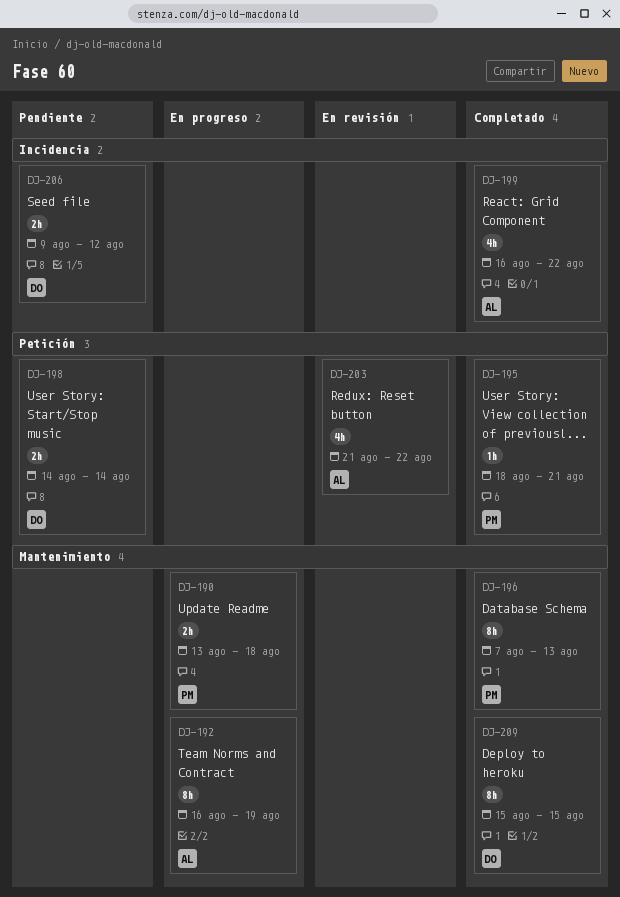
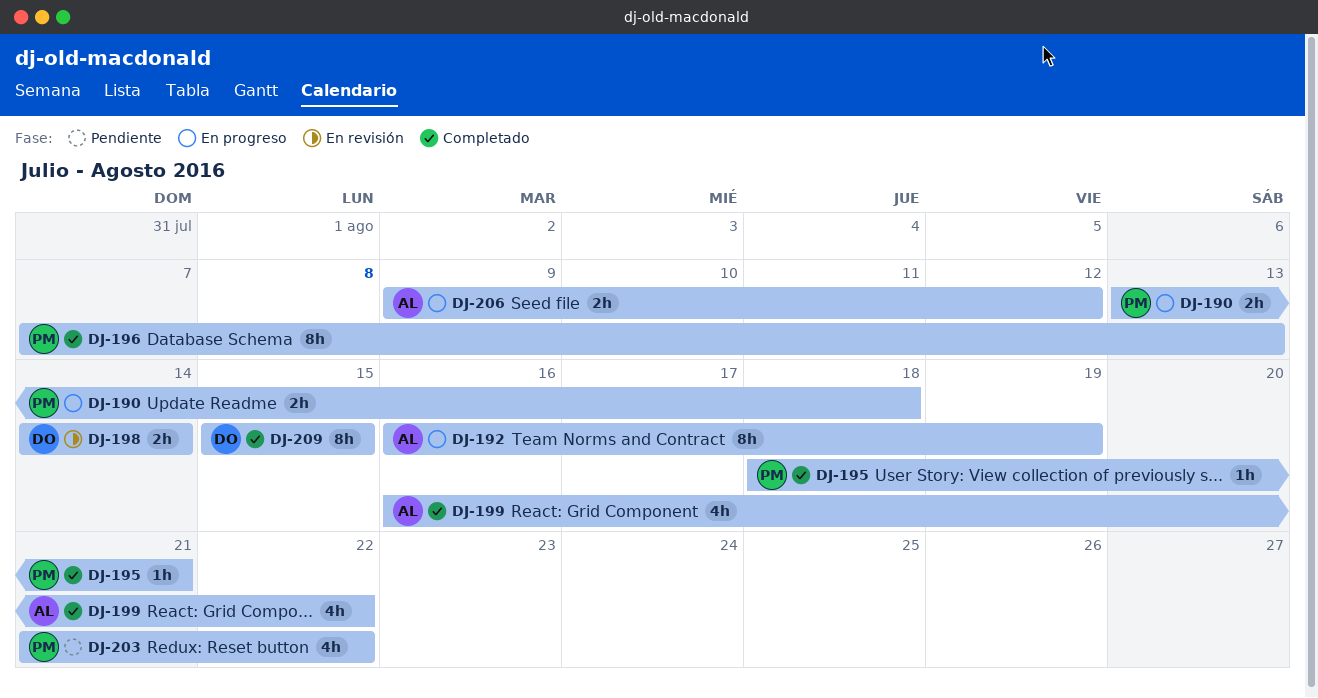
DJ-198, status: Pendiente -> En revisión
DJ-203, status: En revisión -> Pendiente
DJ-203, owner: AL -> PM
DJ-206, status: Pendiente -> En progreso
DJ-206, owner: DO -> AL

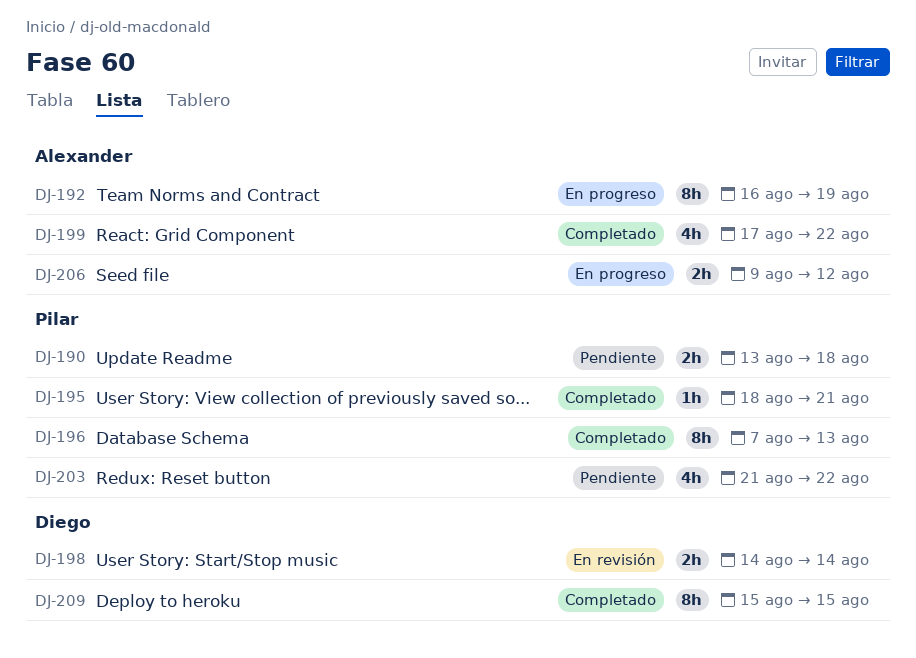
DJ-190, status: En progreso -> Pendiente
DJ-199, start: Aug 16 -> Aug 17

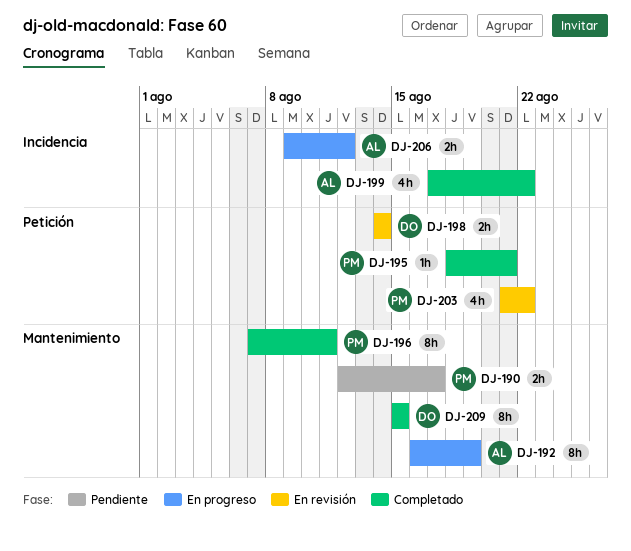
DJ-190, start: Aug 13 -> Aug 12
DJ-190, due: Aug 18 -> Aug 17
DJ-196, due: Aug 13 -> Aug 11
DJ-203, status: Pendiente -> En revisión

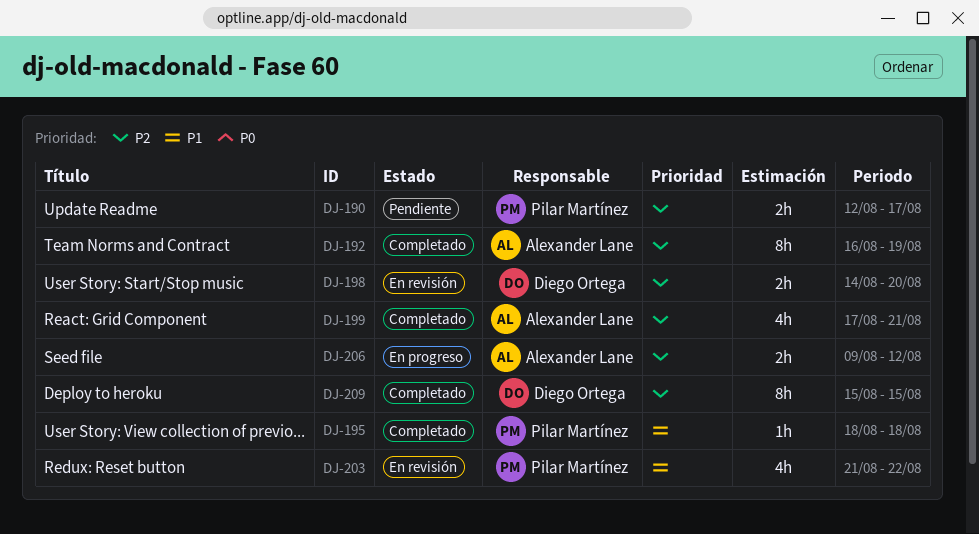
DJ-192, status: En progreso -> Completado
DJ-195, due: Aug 21 -> Aug 18
DJ-196: present -> none
DJ-198, due: Aug 14 -> Aug 20
DJ-199, due: Aug 22 -> Aug 21

